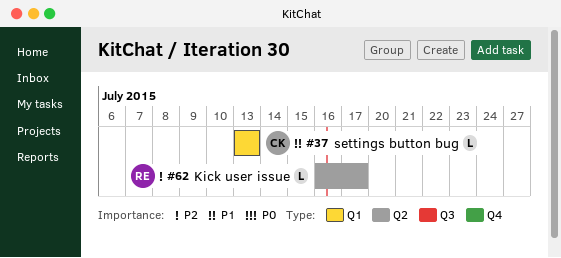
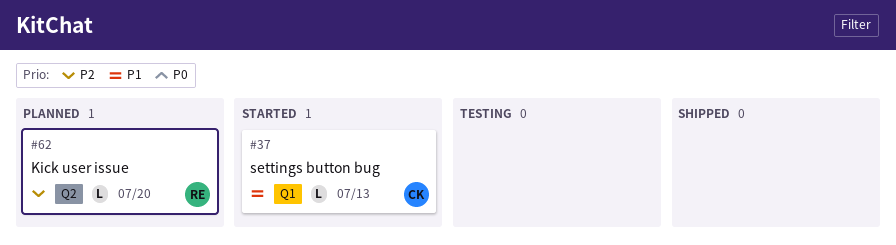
#62, due: Jul 17 -> Jul 20

